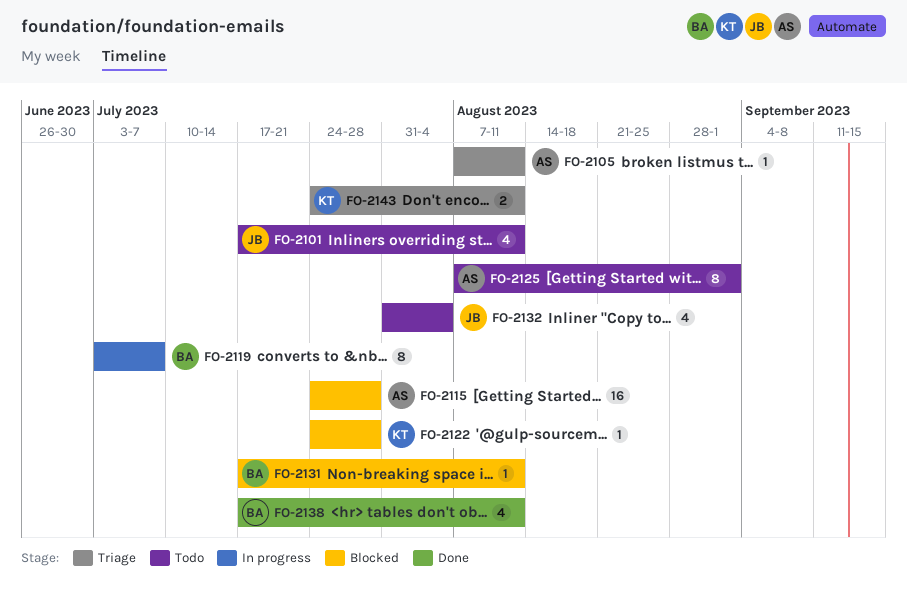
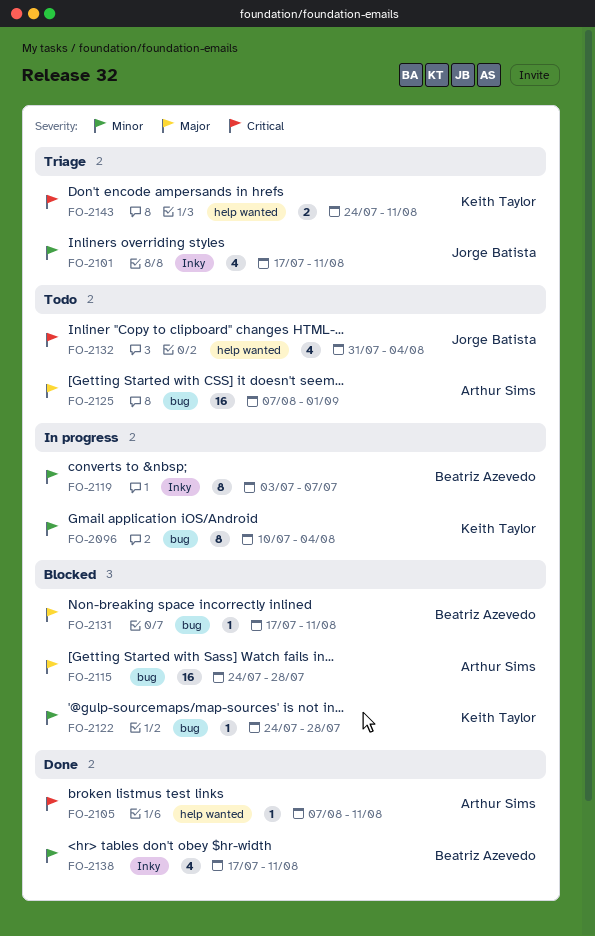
FO-2096: none -> present
FO-2101, status: Todo -> Triage
FO-2105, status: Triage -> Done
FO-2125, estimate: 8 -> 16

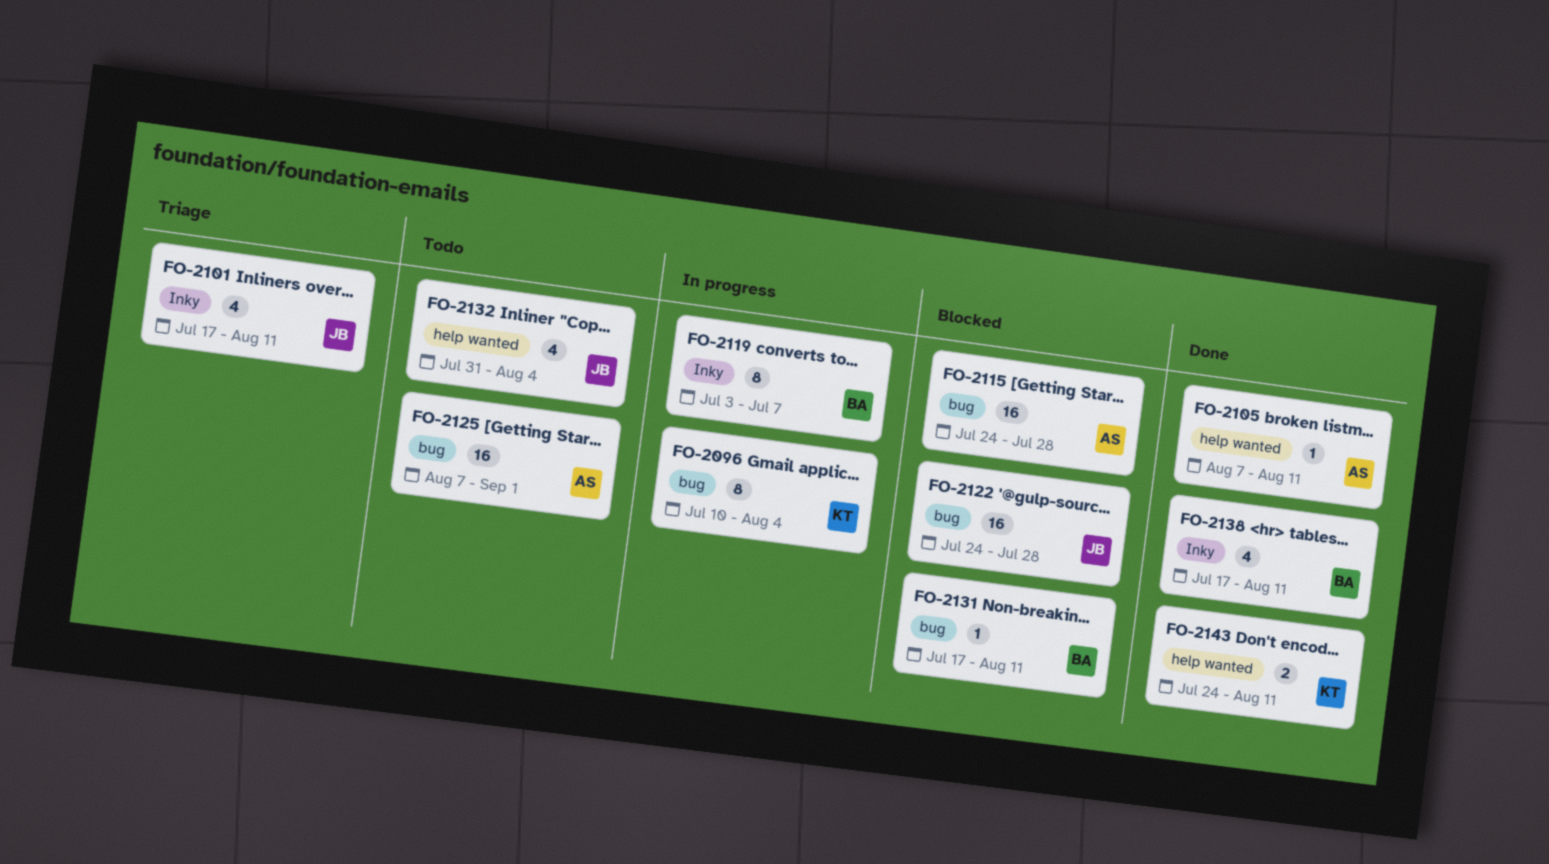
FO-2122, owner: Keith Taylor -> Jorge Batista
FO-2122, estimate: 1 -> 16
FO-2143, status: Triage -> Done

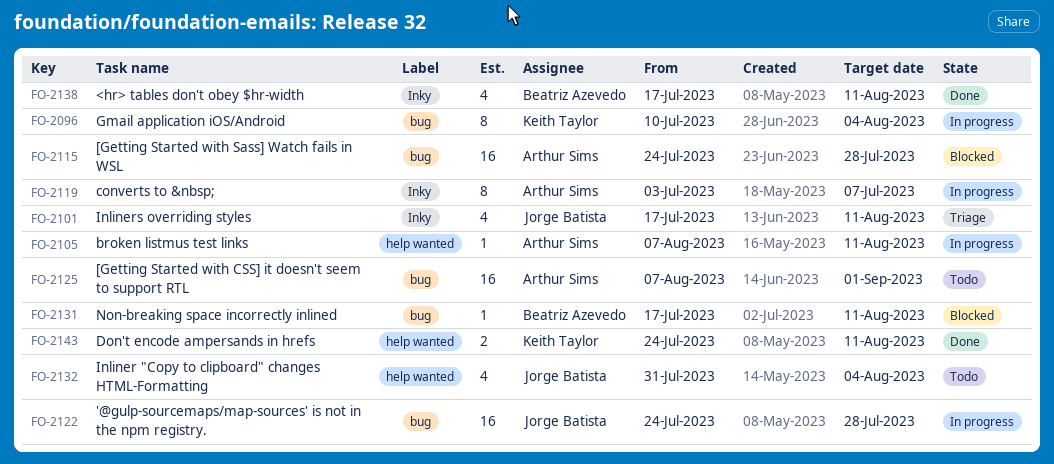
FO-2105, status: Done -> In progress
FO-2119, owner: Beatriz Azevedo -> Arthur Sims
FO-2122, status: Blocked -> In progress

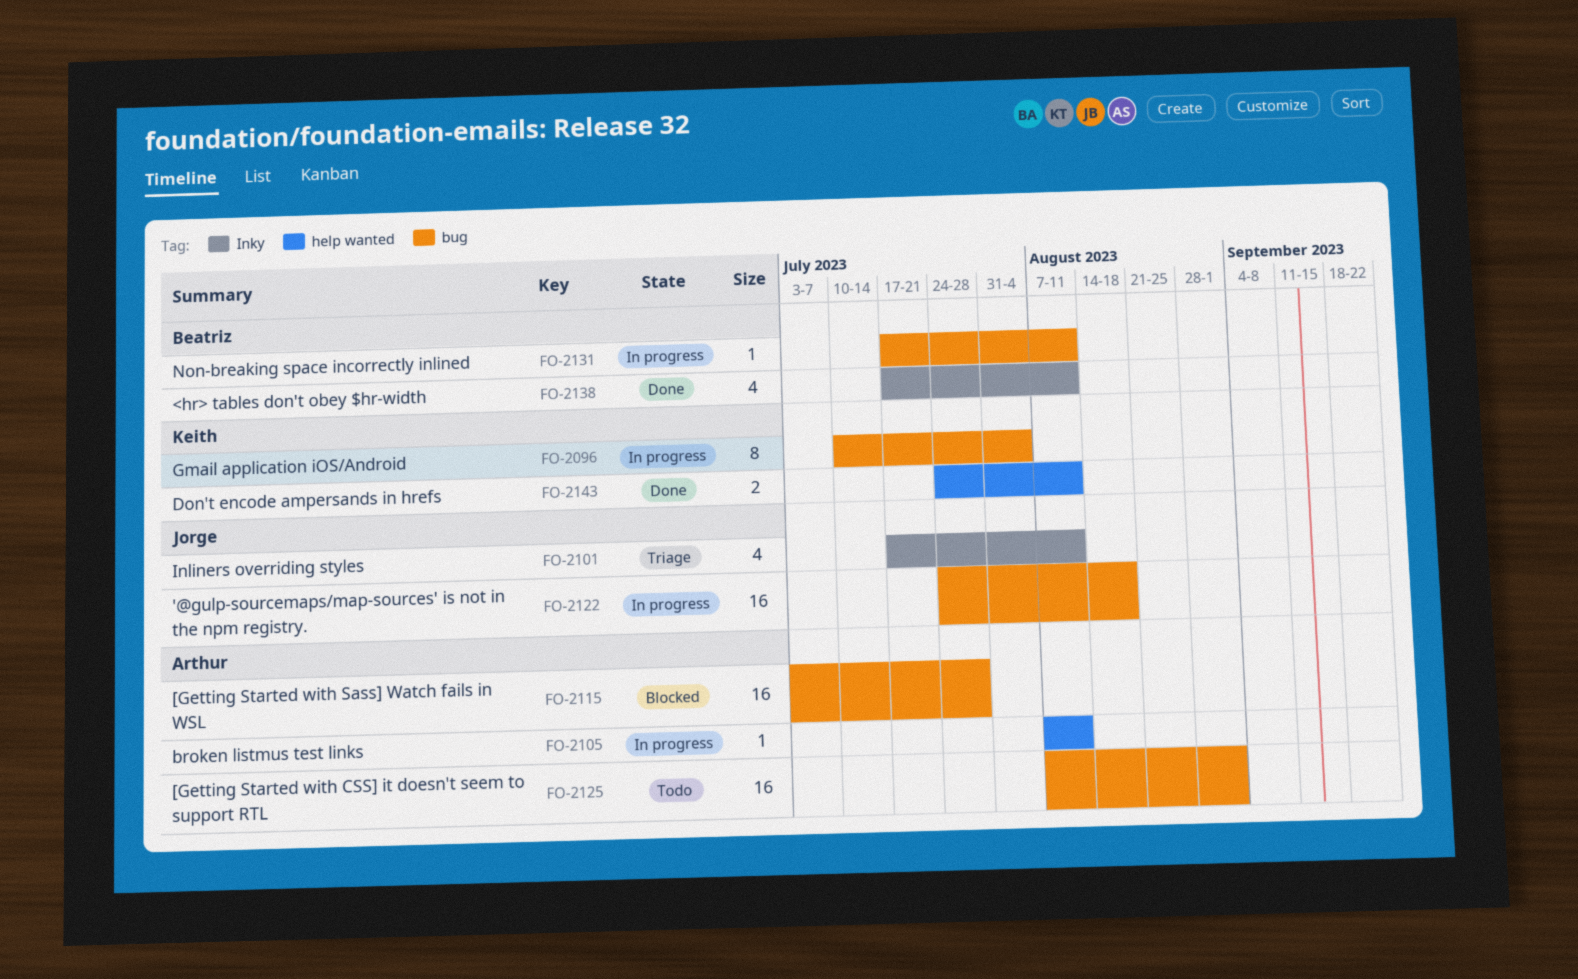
FO-2115, start: Jul 24 -> Jul 3
FO-2119: present -> none
FO-2122, due: Jul 28 -> Aug 18
FO-2131, status: Blocked -> In progress
FO-2132: present -> none

